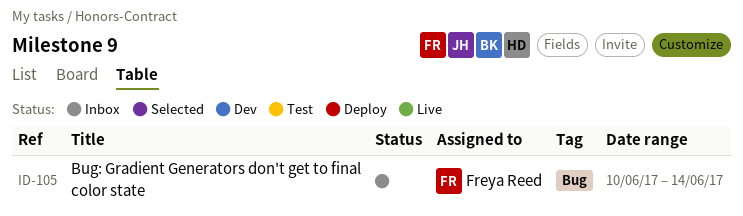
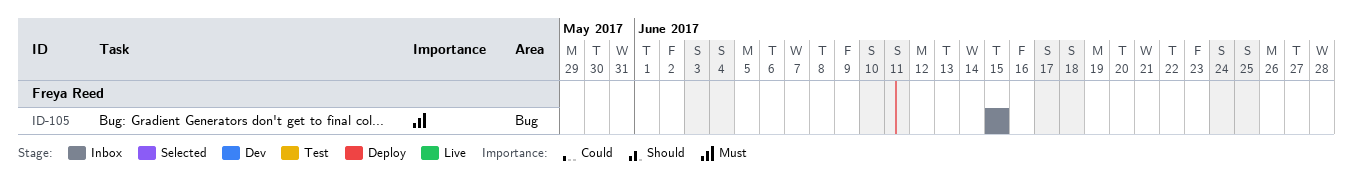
ID-105, start: Jun 10 -> Jun 15
ID-105, due: Jun 14 -> Jun 15

